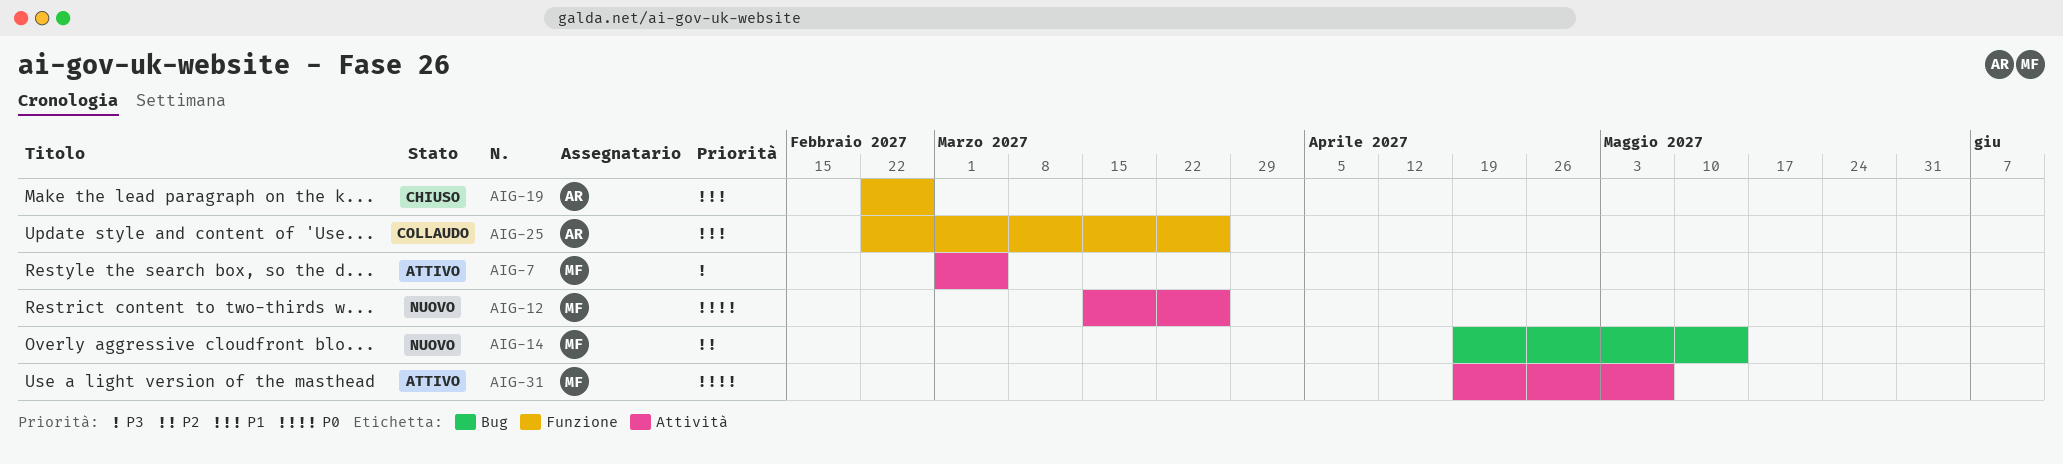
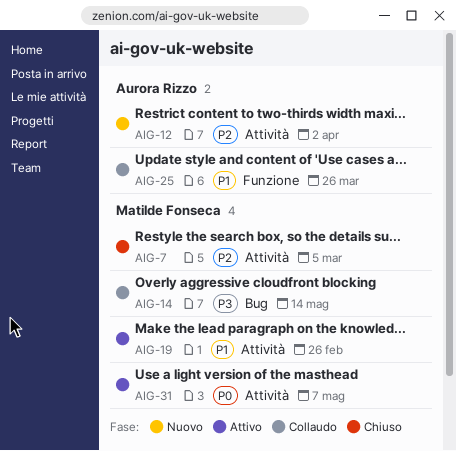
AIG-7, status: Attivo -> Chiuso
AIG-7, priority: P3 -> P2
AIG-12, owner: Matilde Fonseca -> Aurora Rizzo
AIG-12, priority: P0 -> P2
AIG-12, due: Mar 26 -> Apr 2
AIG-14, status: Nuovo -> Collaudo
AIG-14, priority: P2 -> P3
AIG-19, status: Chiuso -> Attivo
AIG-19, owner: Aurora Rizzo -> Matilde Fonseca
AIG-19, label: Funzione -> Attività

